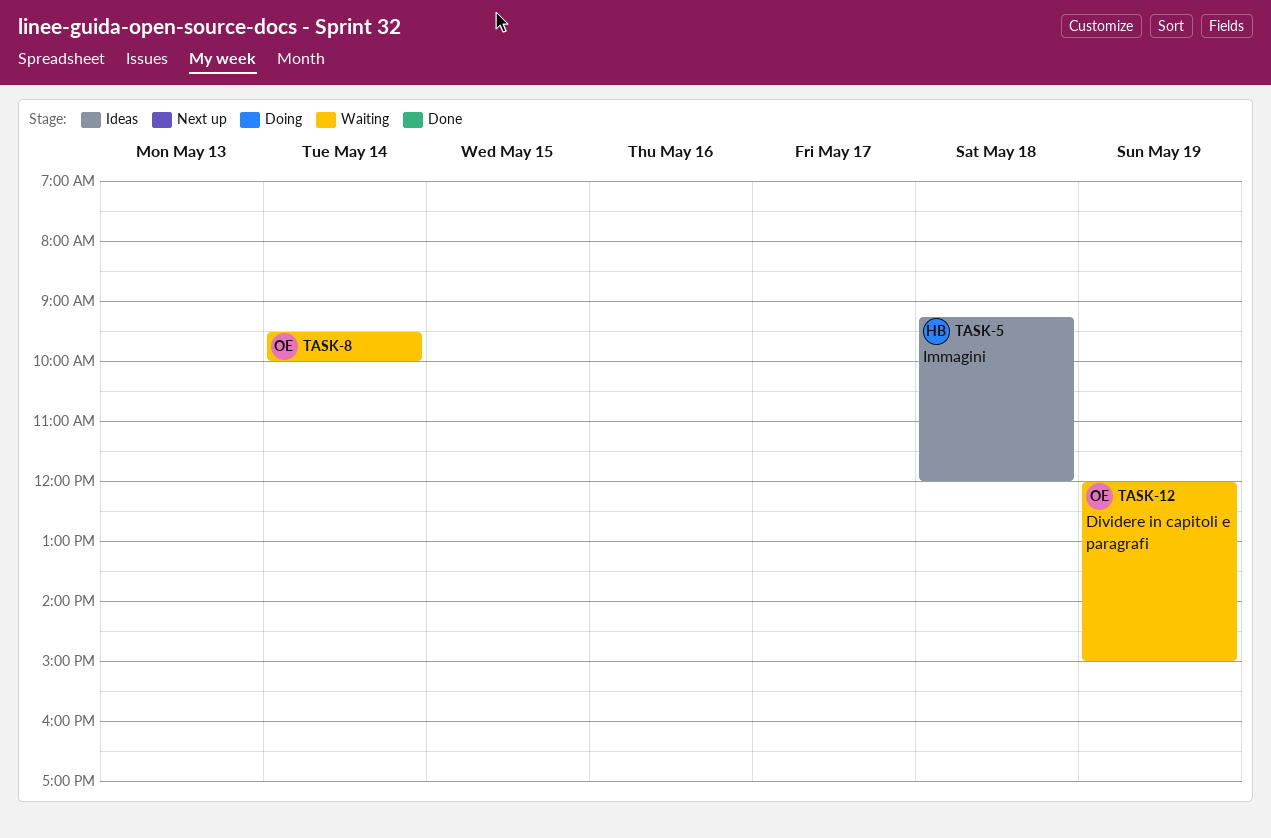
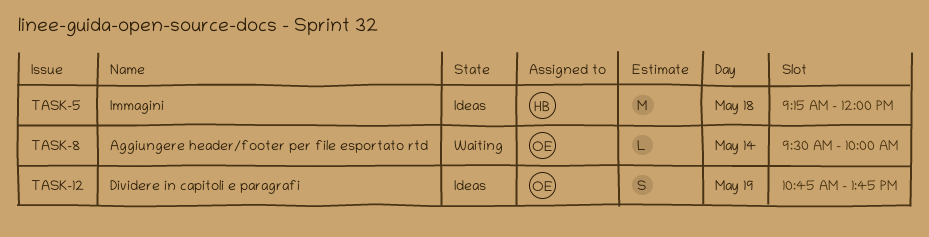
TASK-12, status: Waiting -> Ideas
TASK-12, begins: 12:00 -> 10:45
TASK-12, ends: 15:00 -> 13:45

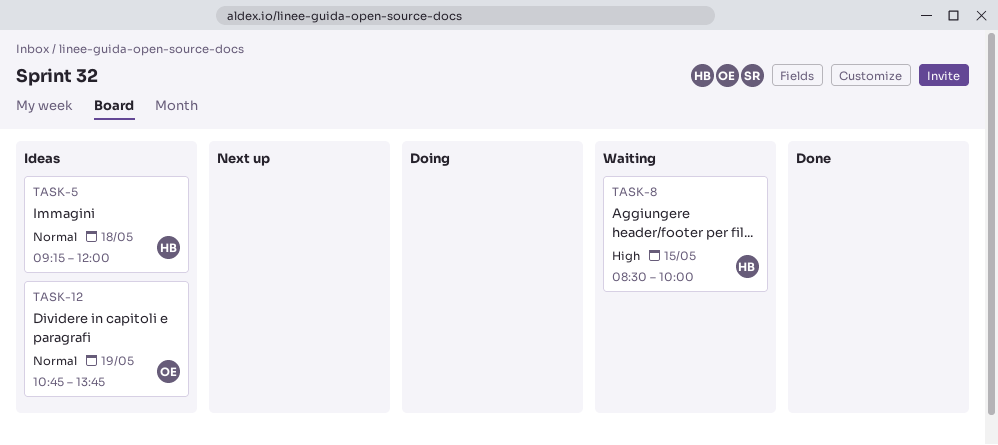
TASK-8, owner: OE -> HB
TASK-8, day: May 14 -> May 15
TASK-8, begins: 09:30 -> 08:30

